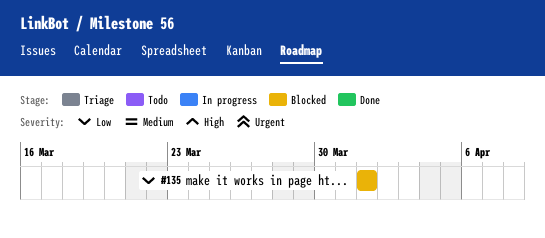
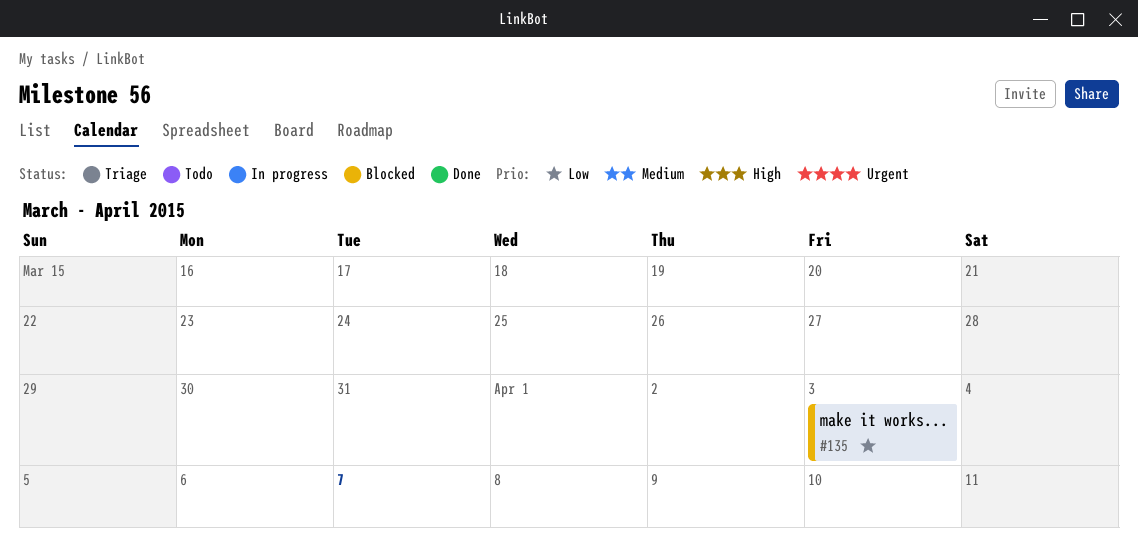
#135, due: Apr 1 -> Apr 3

